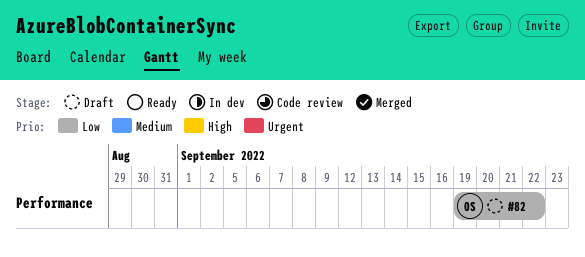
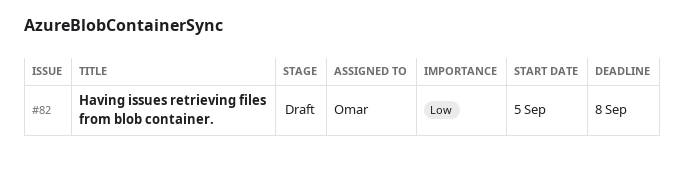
#82, start: Sep 19 -> Sep 5
#82, due: Sep 22 -> Sep 8

